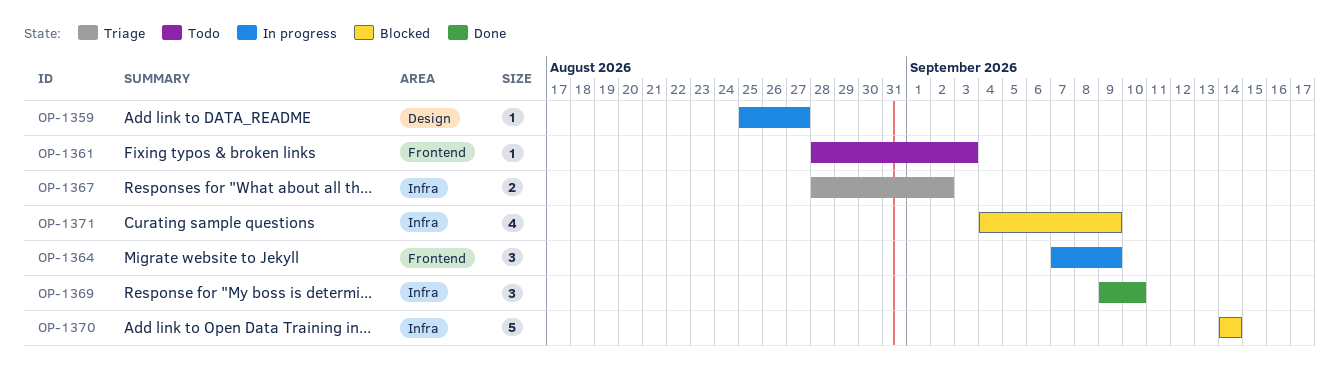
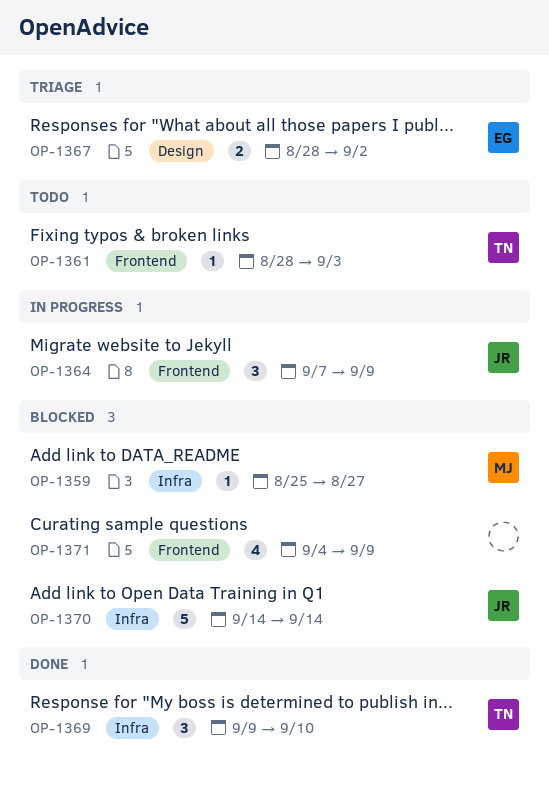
OP-1359, status: In progress -> Blocked
OP-1359, label: Design -> Infra
OP-1367, label: Infra -> Design
OP-1371, label: Infra -> Frontend

